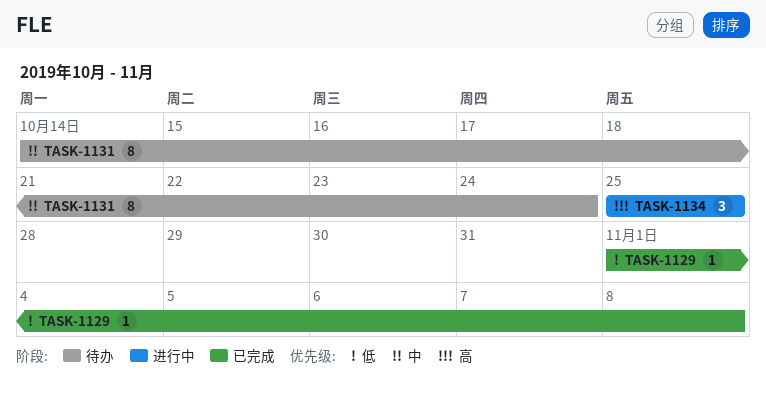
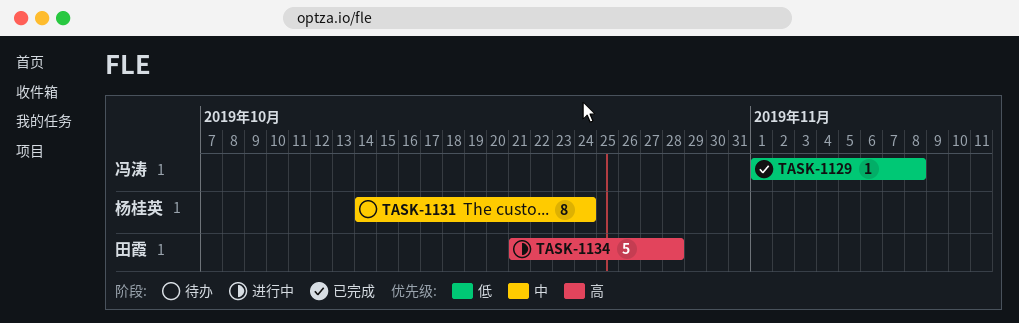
TASK-1134, estimate: 3 -> 5
TASK-1134, start: Oct 25 -> Oct 21
TASK-1134, due: Oct 25 -> Oct 28

